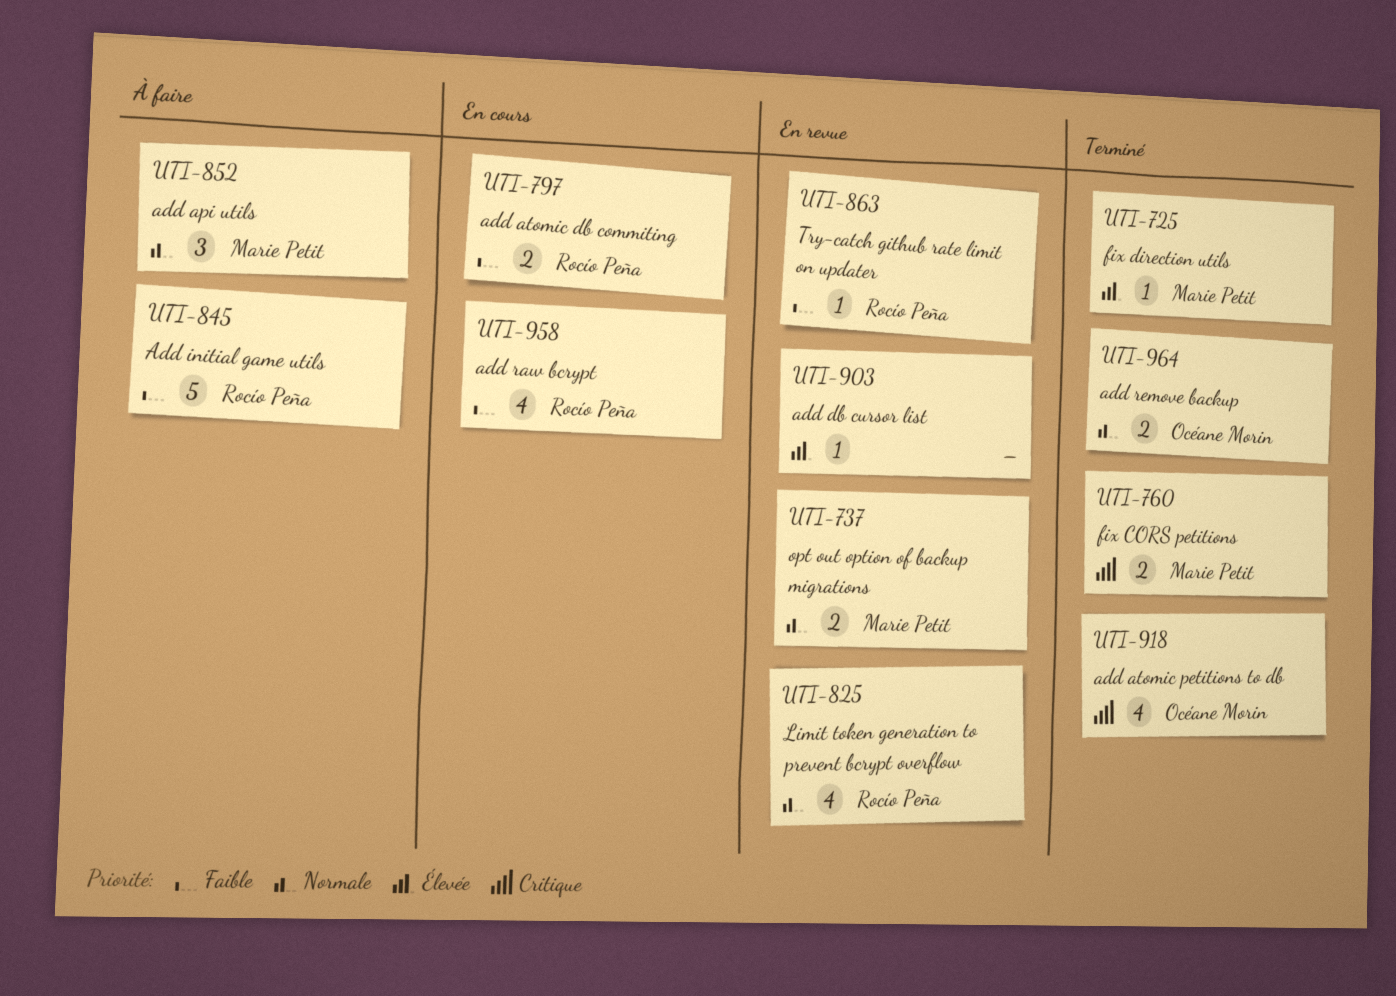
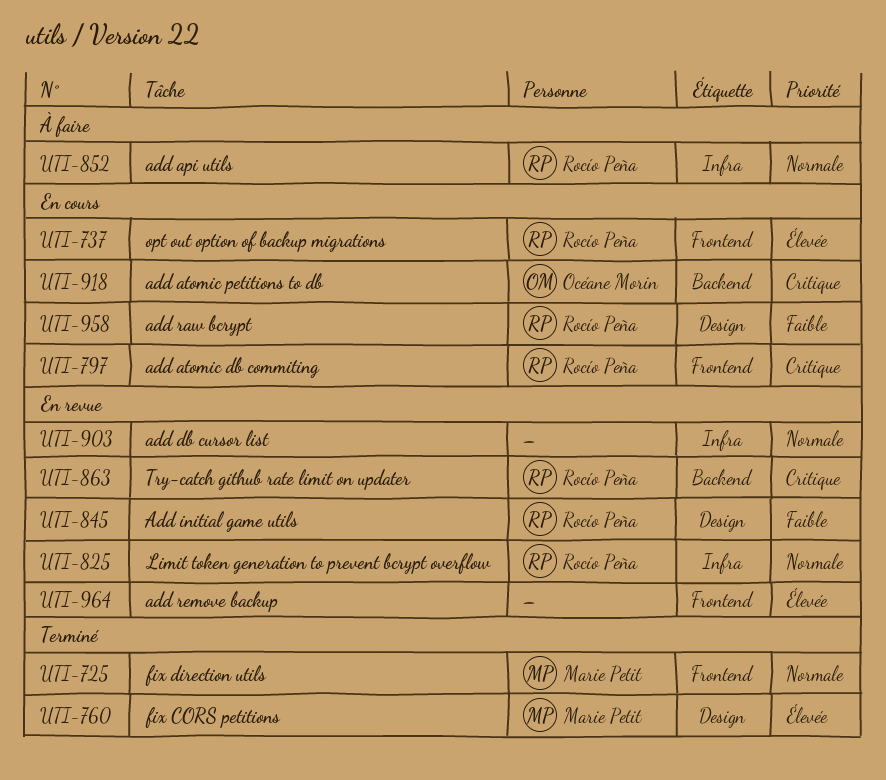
UTI-725, priority: Élevée -> Normale
UTI-737, status: En revue -> En cours
UTI-737, owner: Marie Petit -> Rocío Peña
UTI-737, priority: Normale -> Élevée
UTI-760, priority: Critique -> Élevée
UTI-797, priority: Faible -> Critique
UTI-845, status: À faire -> En revue
UTI-852, owner: Marie Petit -> Rocío Peña
UTI-863, priority: Faible -> Critique
UTI-903, priority: Élevée -> Normale
UTI-918, status: Terminé -> En cours
UTI-964, status: Terminé -> En revue
UTI-964, owner: Océane Morin -> none
UTI-964, priority: Normale -> Élevée

